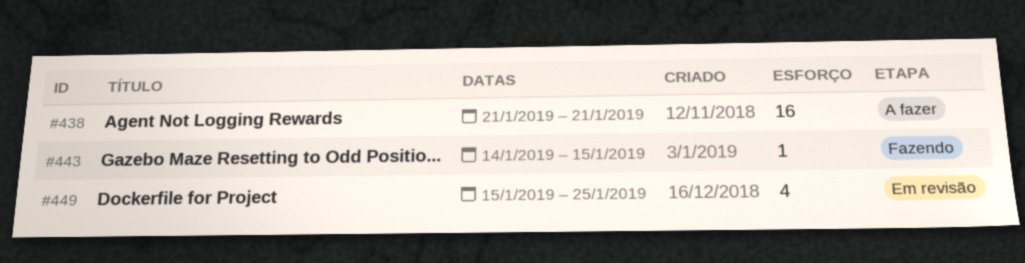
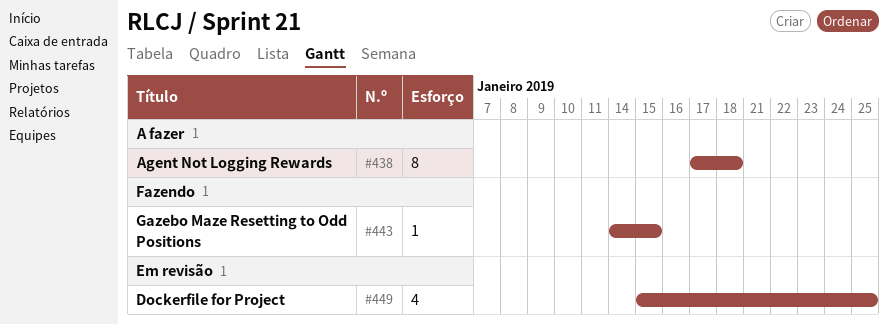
#438, estimate: 16 -> 8
#438, start: Jan 21 -> Jan 17
#438, due: Jan 21 -> Jan 18

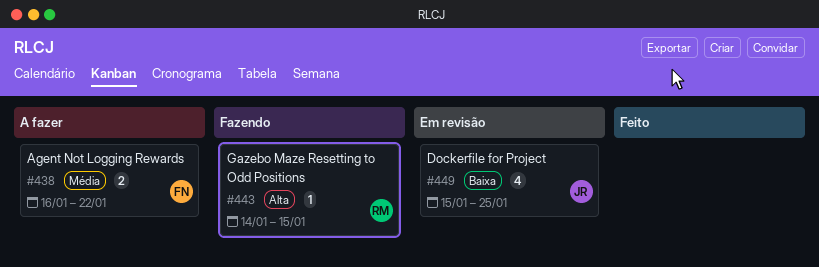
#438, estimate: 8 -> 2
#438, start: Jan 17 -> Jan 16
#438, due: Jan 18 -> Jan 22

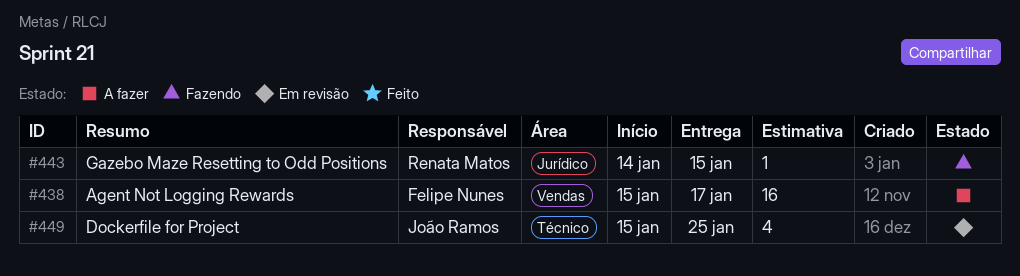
#438, estimate: 2 -> 16
#438, start: Jan 16 -> Jan 15
#438, due: Jan 22 -> Jan 17

